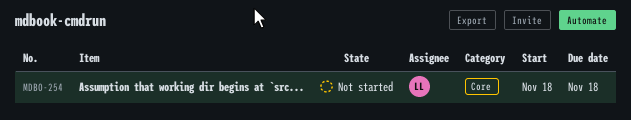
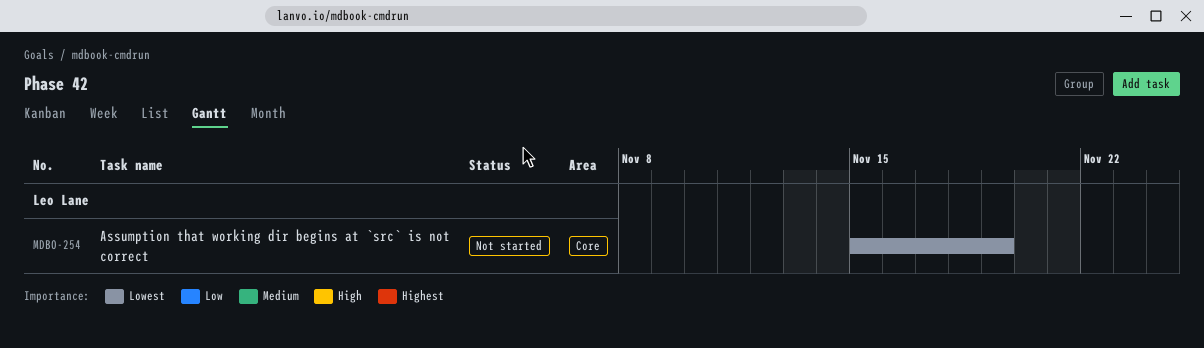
MDBO-254, start: Nov 18 -> Nov 15
MDBO-254, due: Nov 18 -> Nov 19

